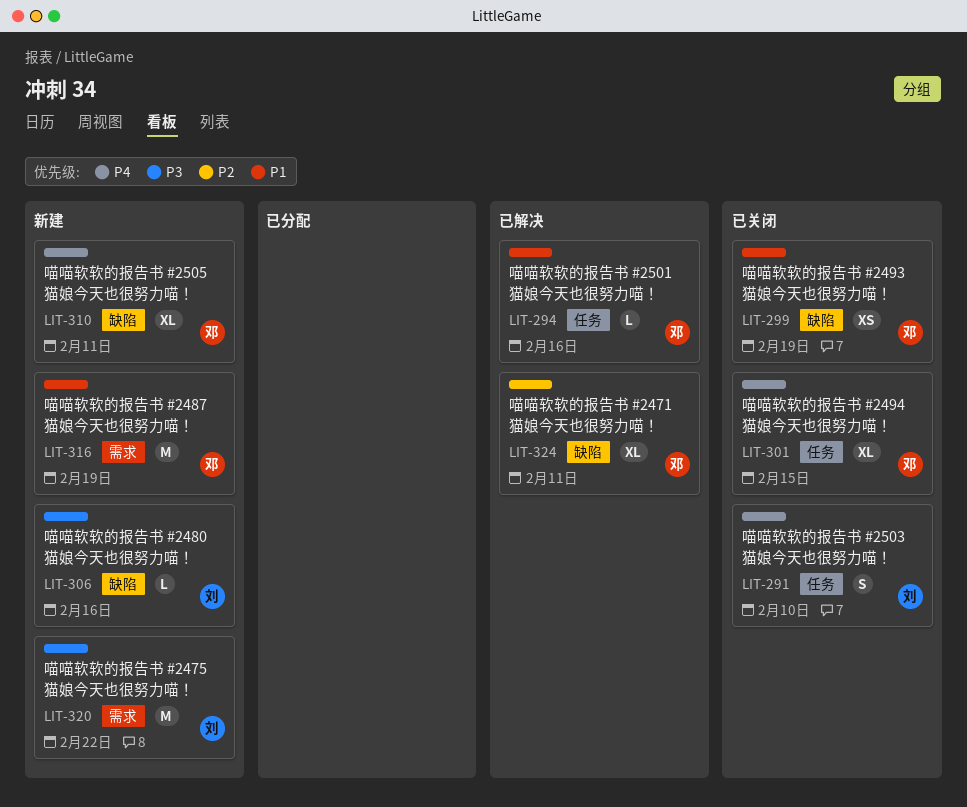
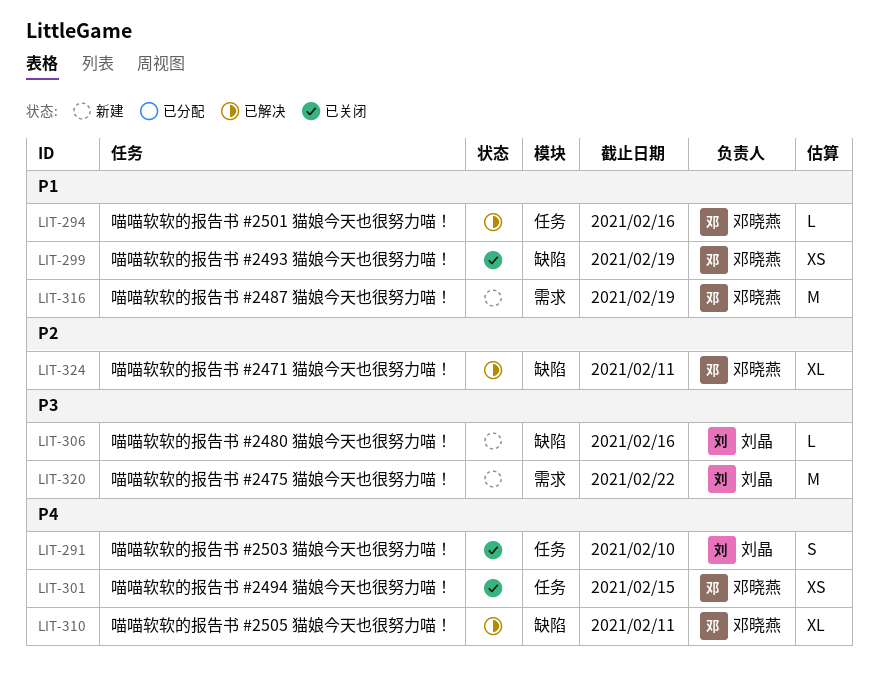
LIT-301, estimate: XL -> XS
LIT-310, status: 新建 -> 已解决

